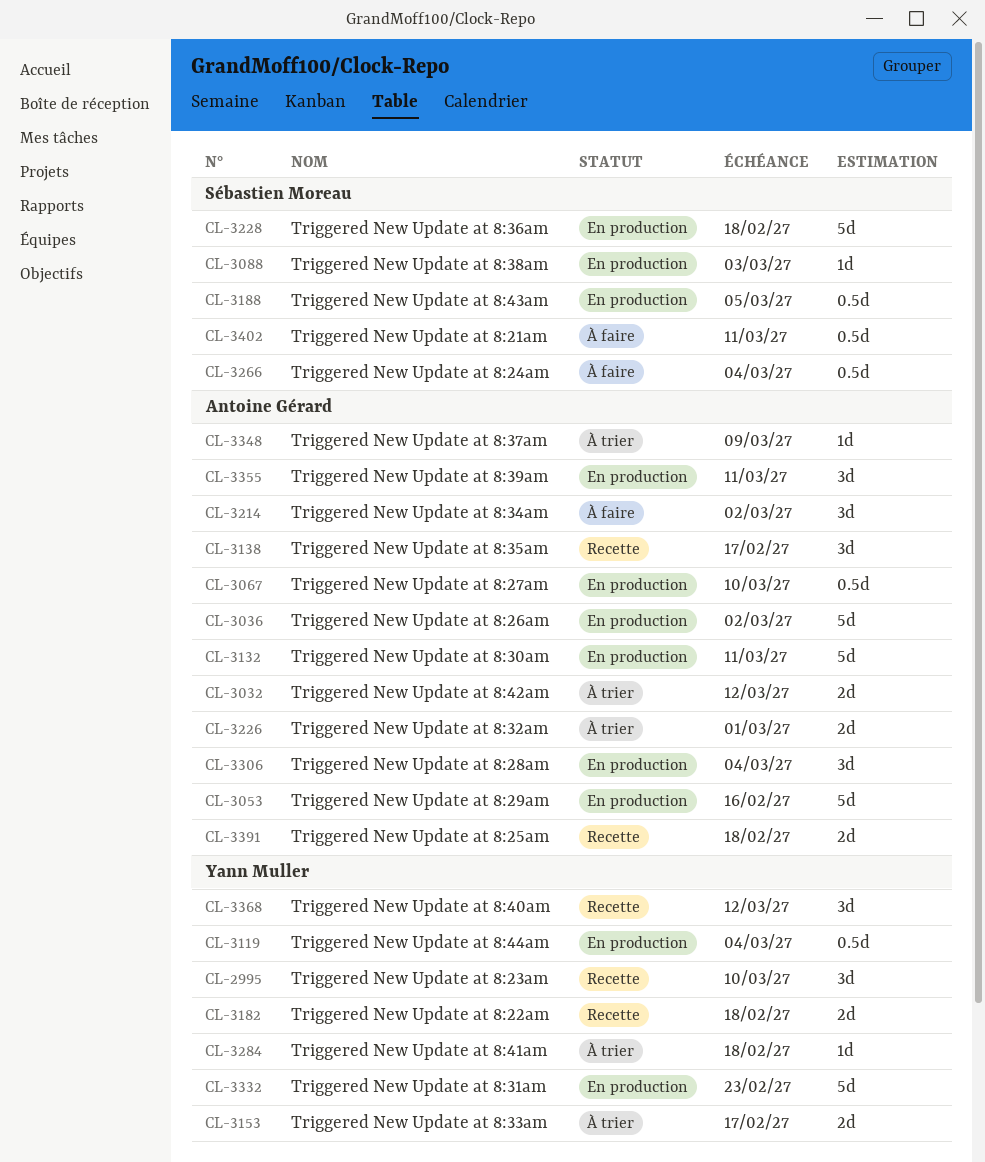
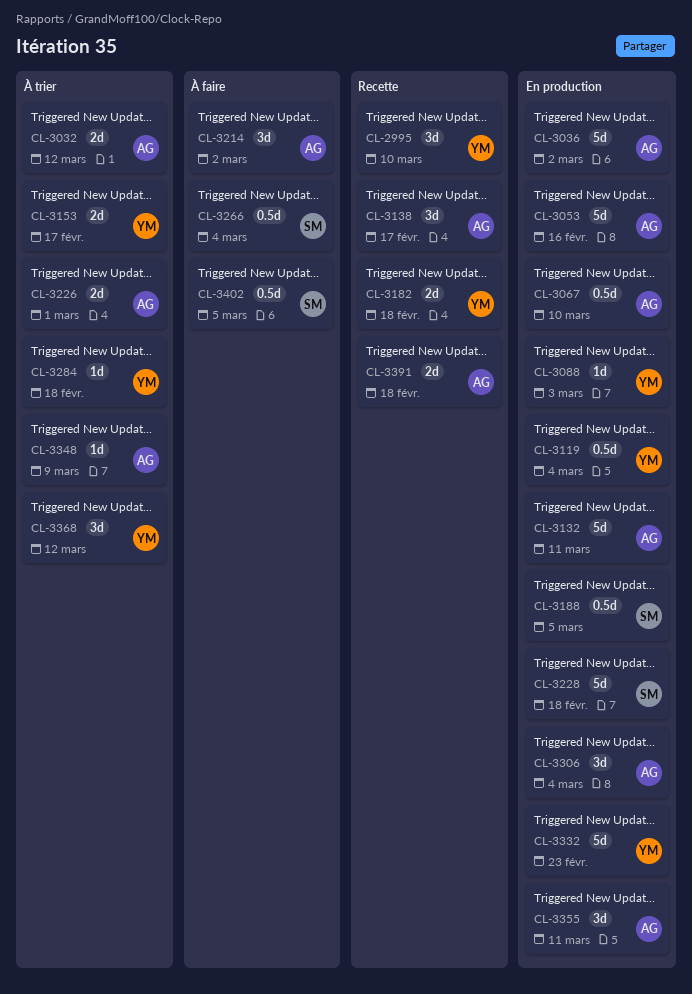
CL-3088, owner: Sébastien Moreau -> Yann Muller
CL-3368, status: Recette -> À trier
CL-3402, due: Mar 11 -> Mar 5

